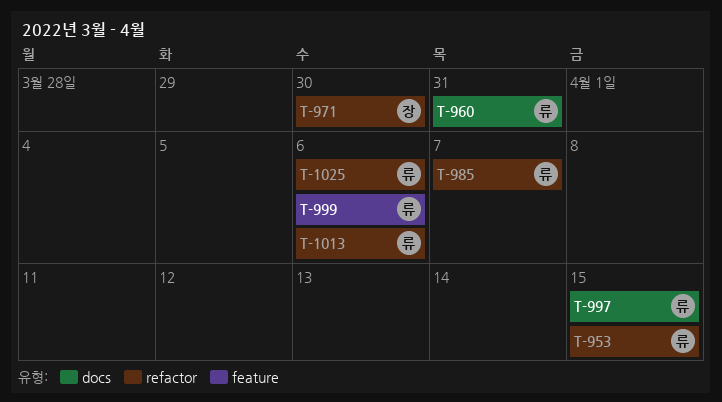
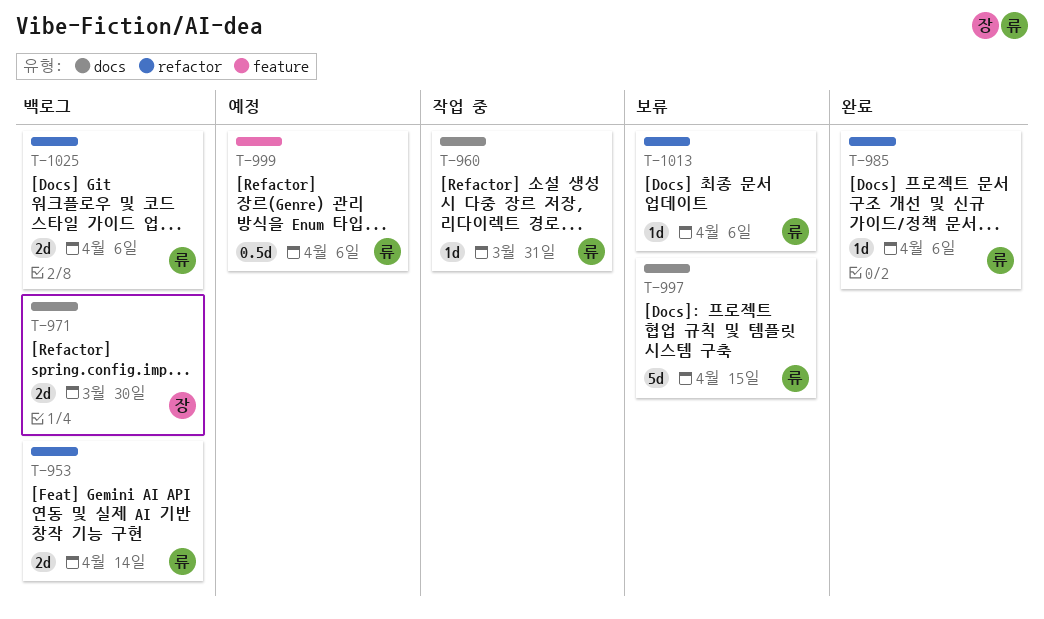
T-953, due: Apr 15 -> Apr 14
T-971, label: refactor -> docs
T-985, due: Apr 7 -> Apr 6

